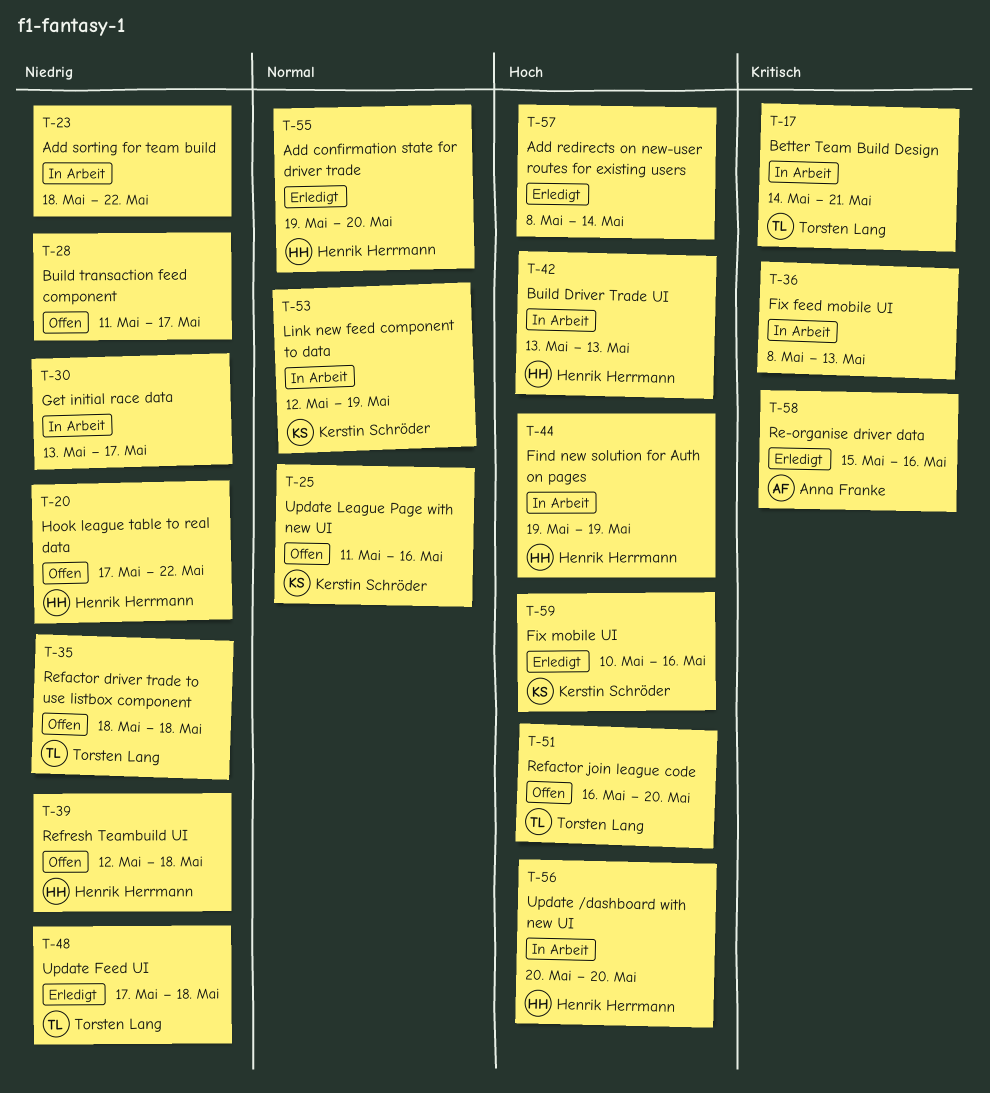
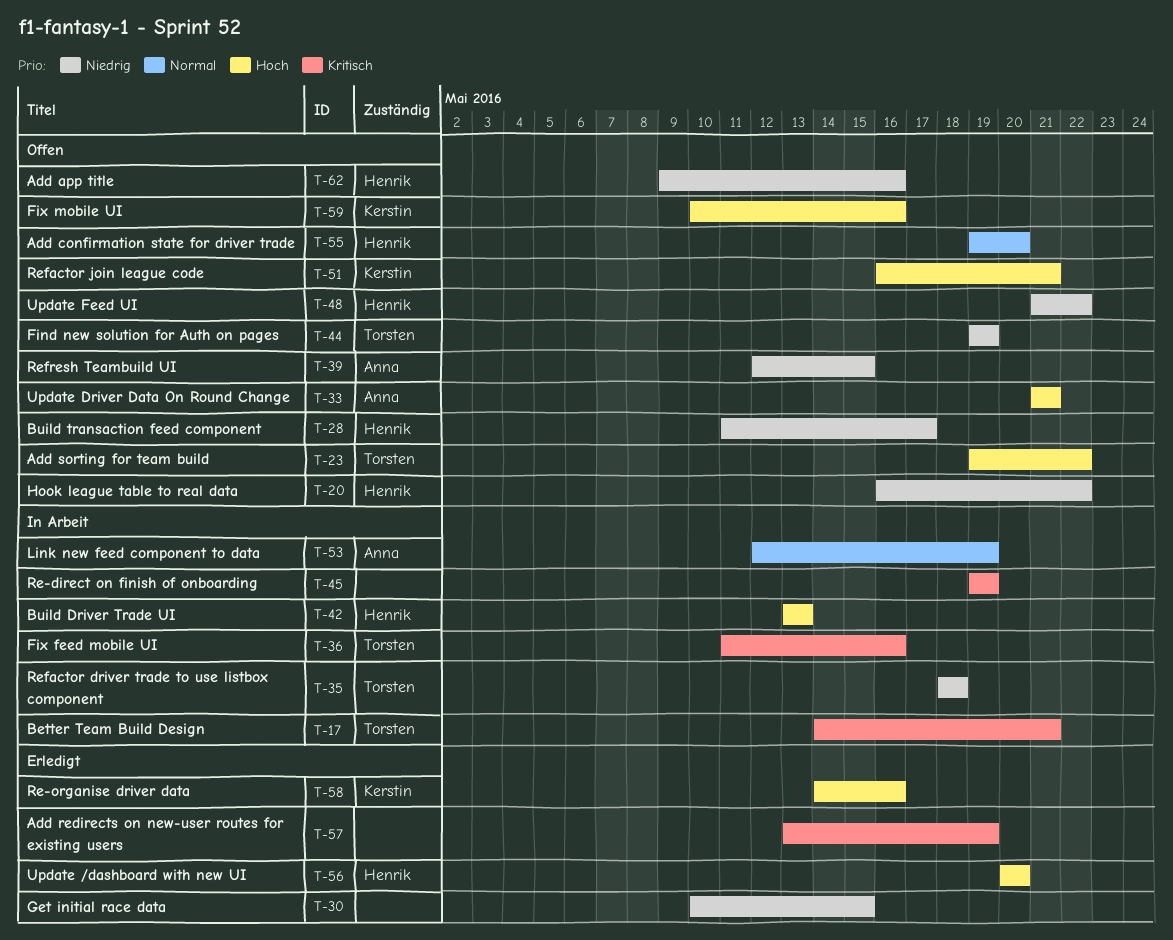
T-20, start: May 17 -> May 16
T-23, status: In Arbeit -> Offen
T-23, owner: none -> Torsten Lang
T-23, priority: Niedrig -> Hoch
T-23, start: May 18 -> May 19
T-25: present -> none
T-28, owner: none -> Henrik Herrmann
T-30, status: In Arbeit -> Erledigt
T-30, start: May 13 -> May 10
T-30, due: May 17 -> May 15
T-33: none -> present
T-35, status: Offen -> In Arbeit
T-36, owner: none -> Torsten Lang
T-36, start: May 8 -> May 11
T-36, due: May 13 -> May 16
T-39, owner: Henrik Herrmann -> Anna Franke
T-39, due: May 18 -> May 15
T-44, status: In Arbeit -> Offen
T-44, owner: Henrik Herrmann -> Torsten Lang
T-44, priority: Hoch -> Niedrig
T-45: none -> present
T-48, status: Erledigt -> Offen
T-48, owner: Torsten Lang -> Henrik Herrmann
T-48, start: May 17 -> May 21
T-48, due: May 18 -> May 22
T-51, owner: Torsten Lang -> Kerstin Schröder
T-51, due: May 20 -> May 21
T-53, owner: Kerstin Schröder -> Anna Franke
T-55, status: Erledigt -> Offen
T-56, status: In Arbeit -> Erledigt
T-57, priority: Hoch -> Kritisch
T-57, start: May 8 -> May 13
T-57, due: May 14 -> May 19
T-58, owner: Anna Franke -> Kerstin Schröder
T-58, priority: Kritisch -> Hoch
T-58, start: May 15 -> May 14
T-59, status: Erledigt -> Offen
T-62: none -> present

